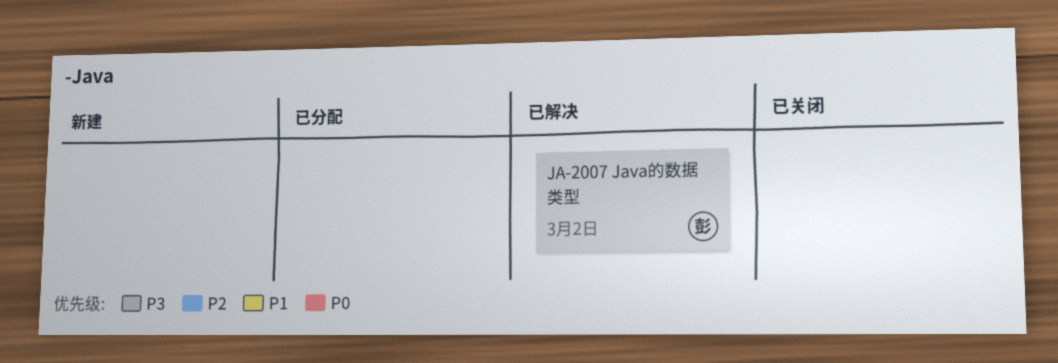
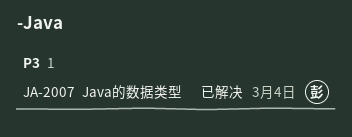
JA-2007, due: Mar 2 -> Mar 4

